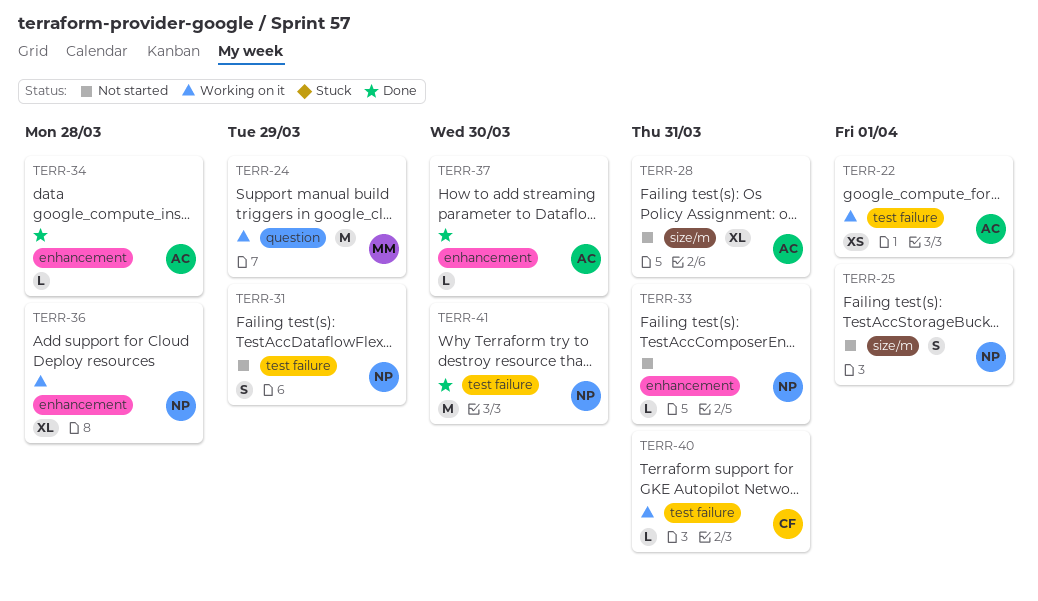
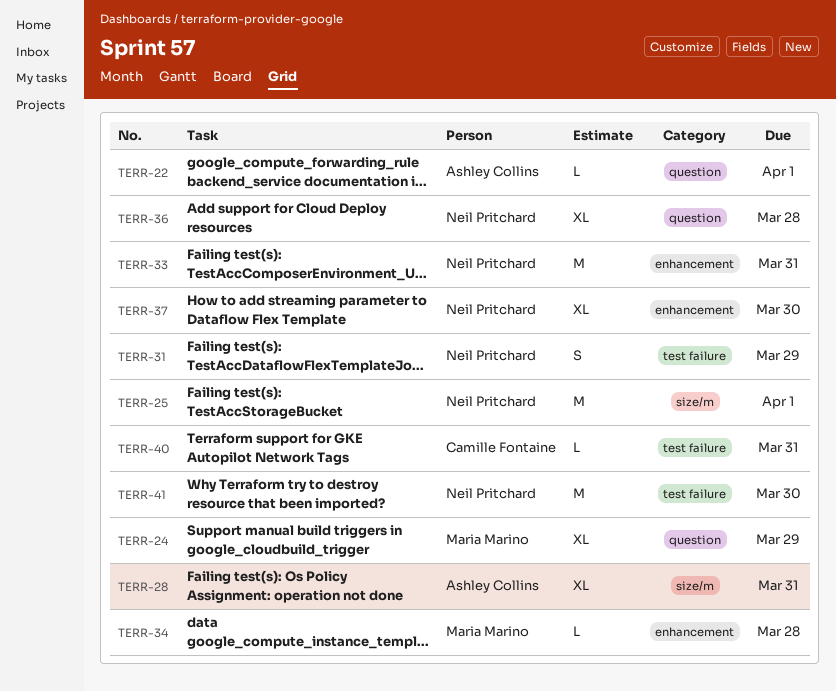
TERR-22, label: test failure -> question
TERR-22, estimate: XS -> L
TERR-24, estimate: M -> XL
TERR-25, estimate: S -> M
TERR-33, estimate: L -> M
TERR-34, owner: Ashley Collins -> Maria Marino
TERR-36, label: enhancement -> question
TERR-37, owner: Ashley Collins -> Neil Pritchard
TERR-37, estimate: L -> XL

